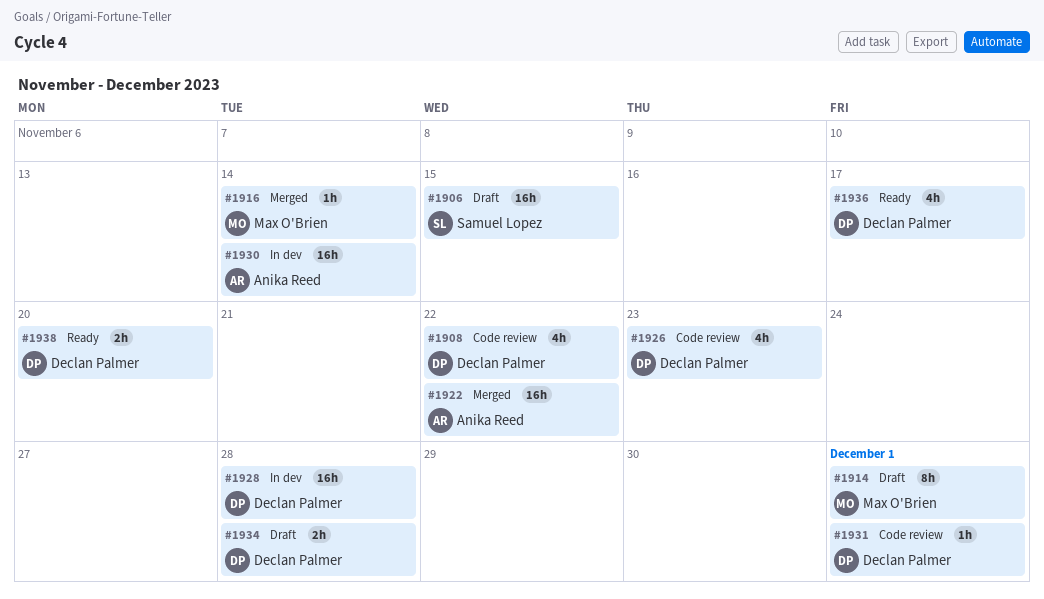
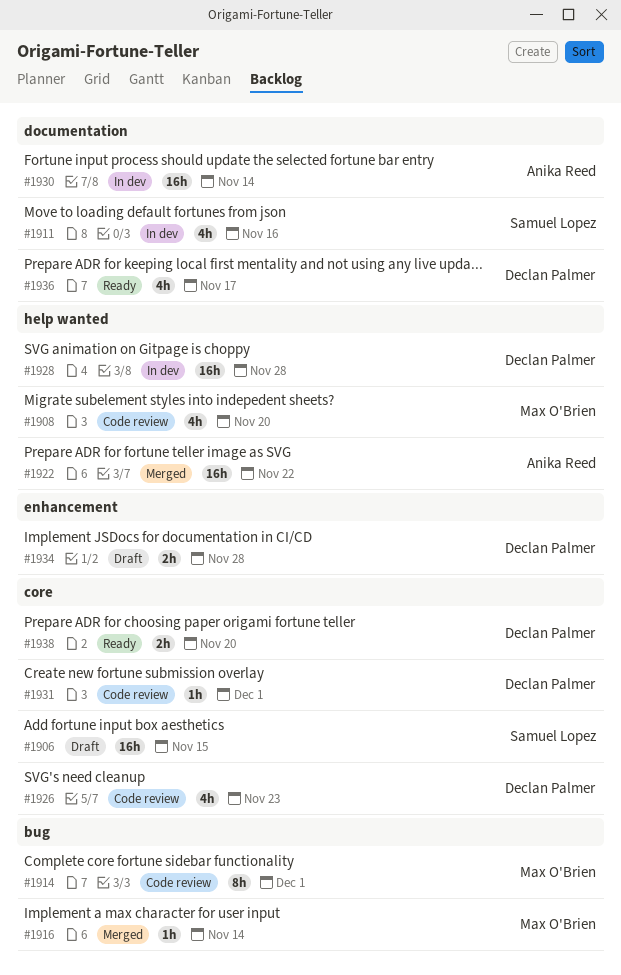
#1908, owner: Declan Palmer -> Max O'Brien
#1908, due: Nov 22 -> Nov 20
#1911: none -> present
#1914, status: Draft -> Code review

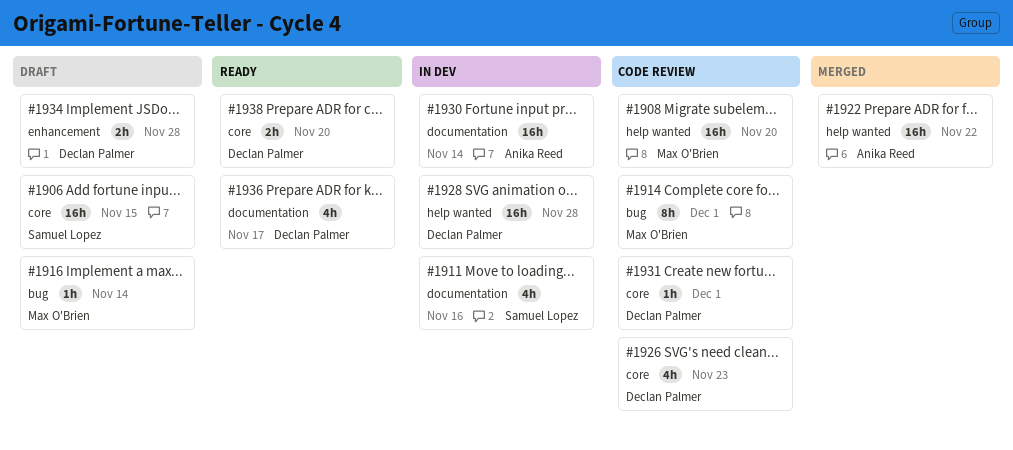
#1908, estimate: 4h -> 16h
#1916, status: Merged -> Draft

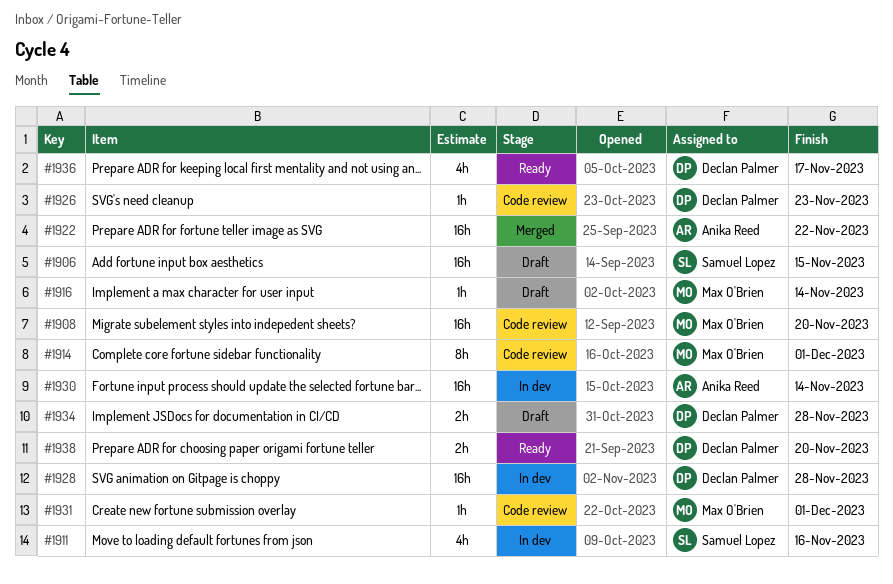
#1926, estimate: 4h -> 1h
#1931, owner: Declan Palmer -> Max O'Brien

